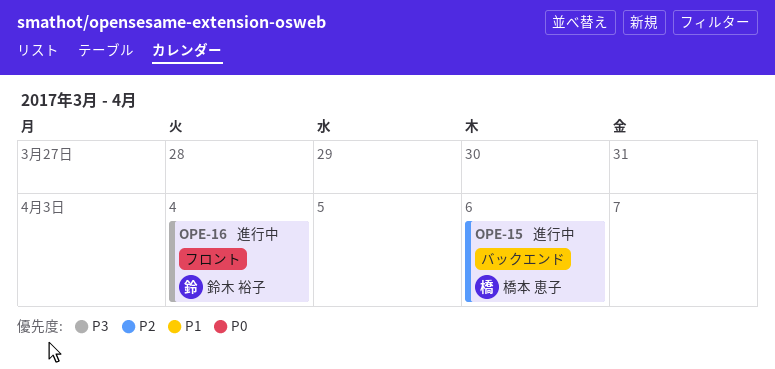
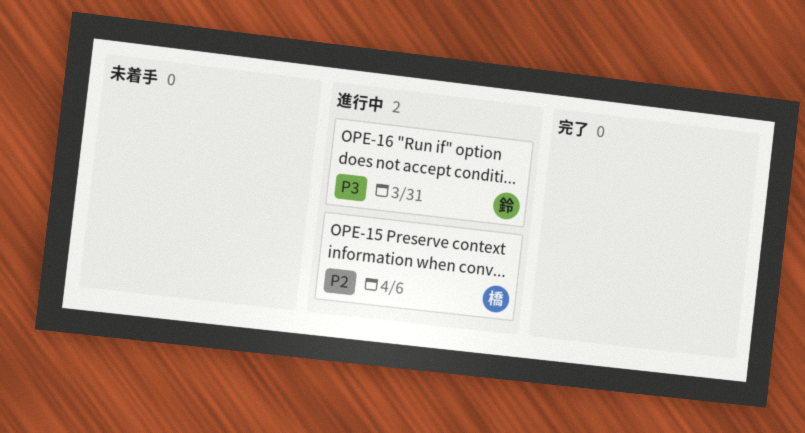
OPE-16, due: Apr 4 -> Mar 31

